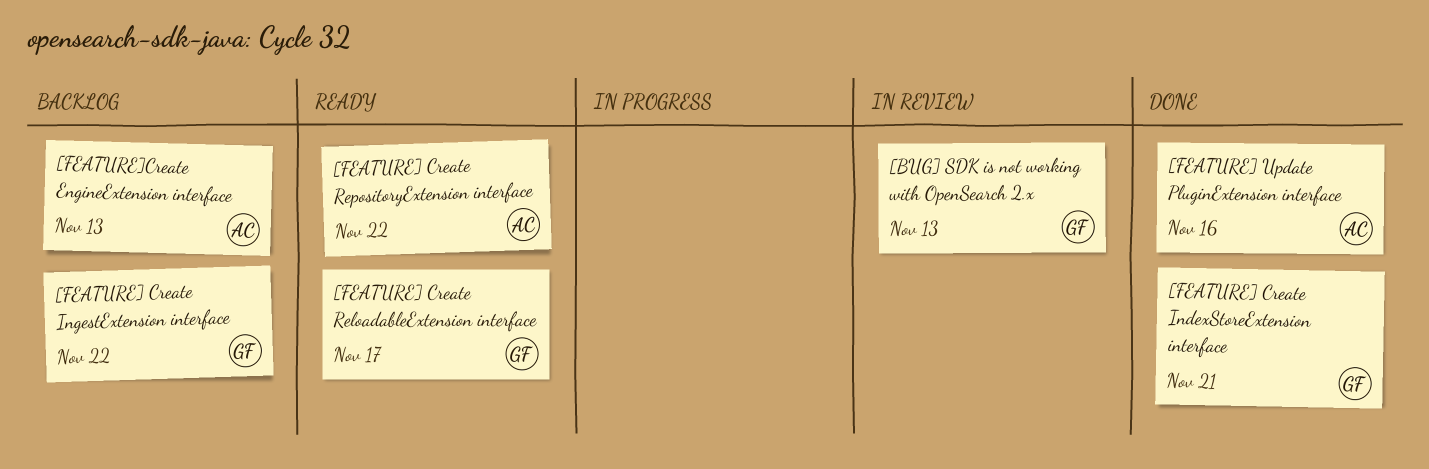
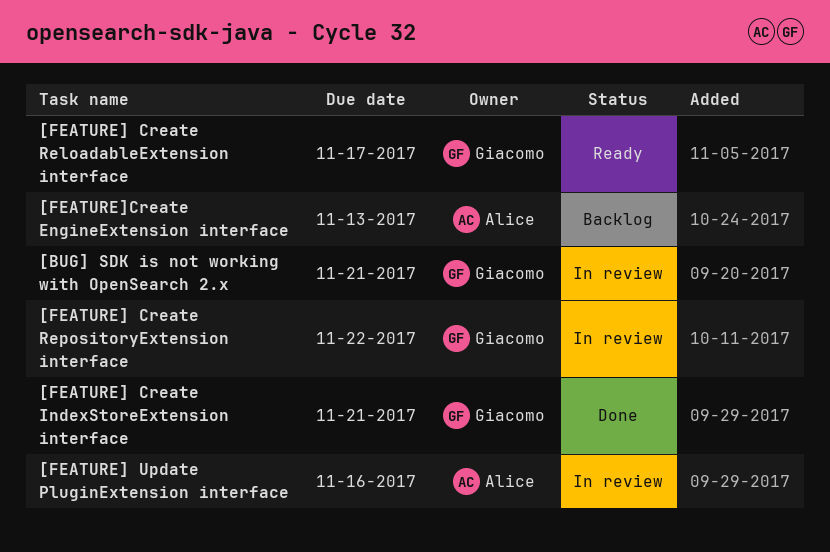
[BUG] SDK is not working with OpenSearch 2.x, due: Nov 13 -> Nov 21
[FEATURE] Create IngestExtension interface: present -> none
[FEATURE] Create RepositoryExtension interface, status: Ready -> In review
[FEATURE] Create RepositoryExtension interface, owner: Alice -> Giacomo
[FEATURE] Update PluginExtension interface, status: Done -> In review

